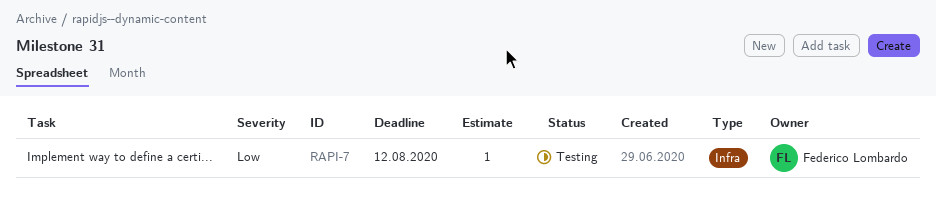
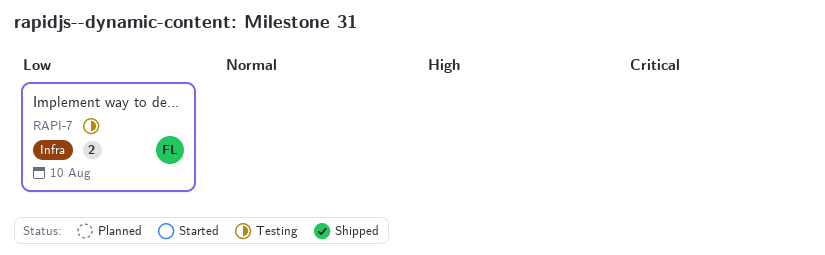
RAPI-7, estimate: 1 -> 2
RAPI-7, due: Aug 12 -> Aug 10

